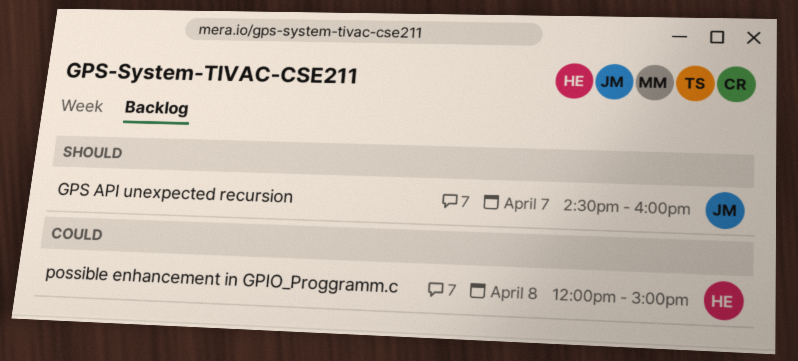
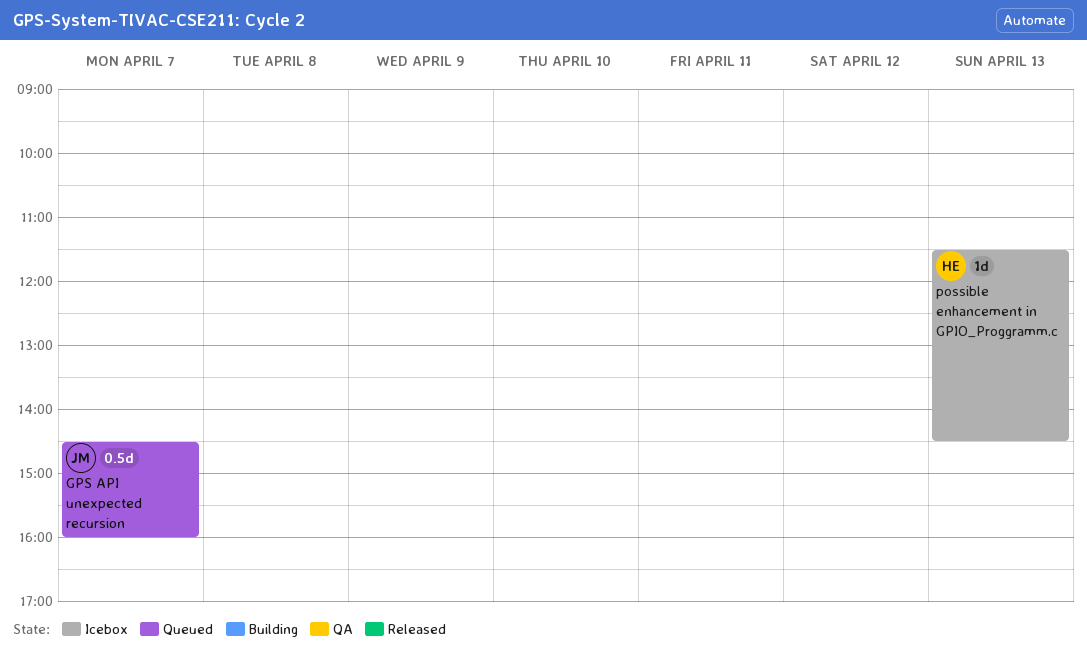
possible enhancement in GPIO_Proggramm.c, day: Apr 8 -> Apr 13
possible enhancement in GPIO_Proggramm.c, begins: 12:00 -> 11:30
possible enhancement in GPIO_Proggramm.c, ends: 15:00 -> 14:30

